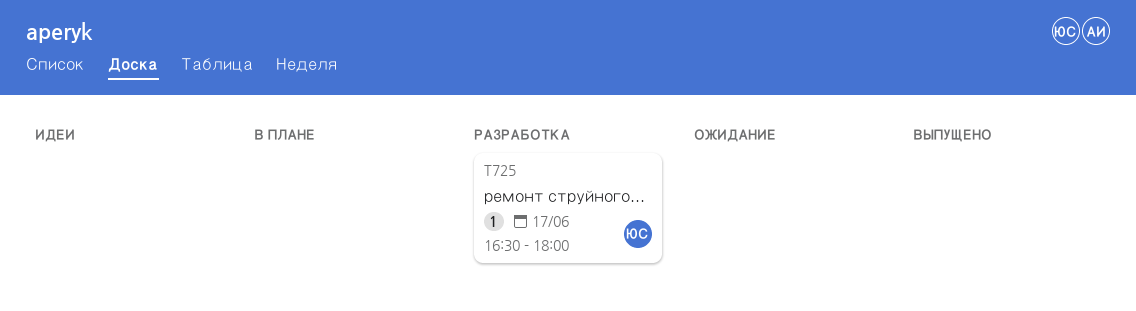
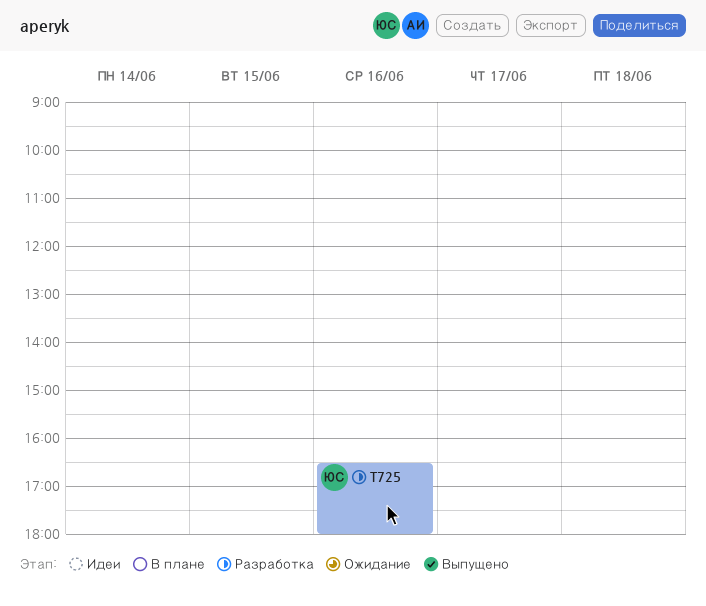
T725, day: Jun 17 -> Jun 16

